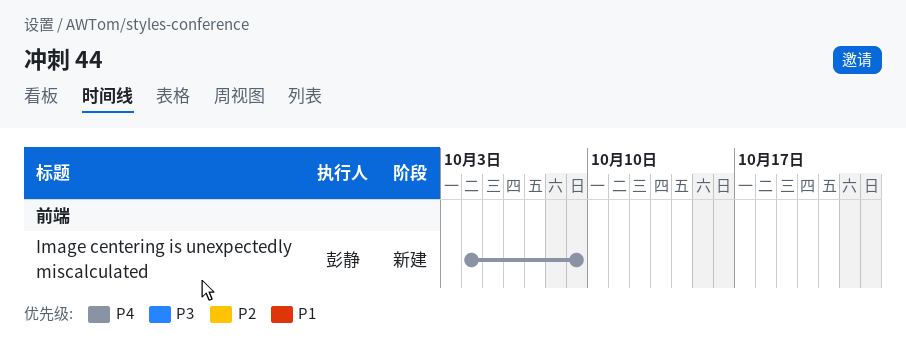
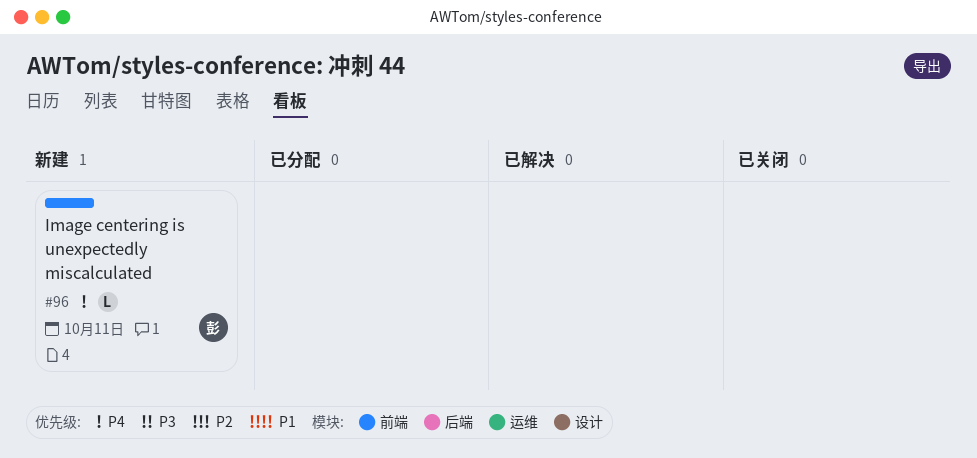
Image centering is unexpectedly miscalculated, due: Oct 9 -> Oct 11

